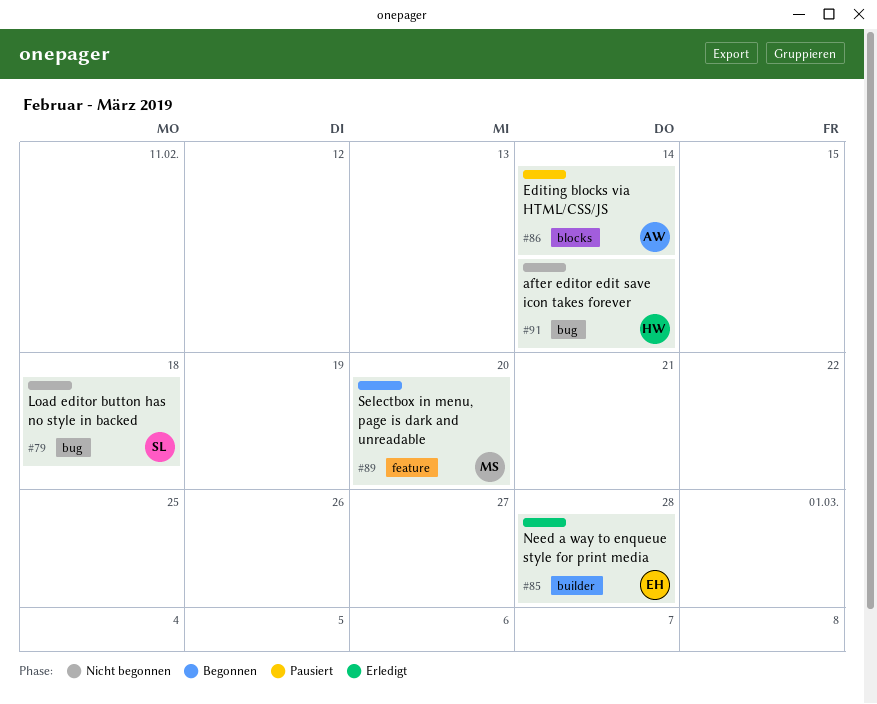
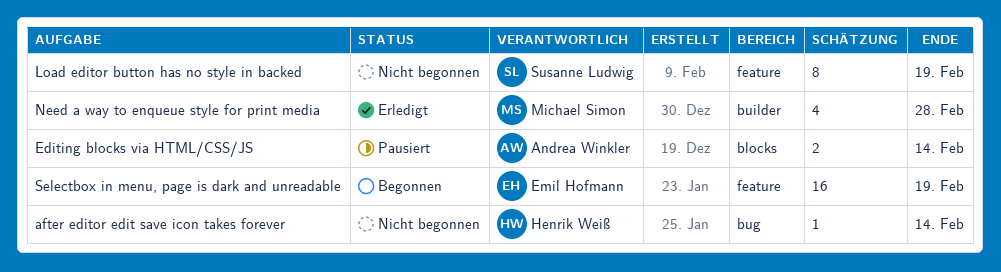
Load editor button has no style in backed, label: bug -> feature
Load editor button has no style in backed, due: Feb 18 -> Feb 19
Need a way to enqueue style for print media, owner: Emil Hofmann -> Michael Simon
Selectbox in menu, page is dark and unreadable, owner: Michael Simon -> Emil Hofmann
Selectbox in menu, page is dark and unreadable, due: Feb 20 -> Feb 19

